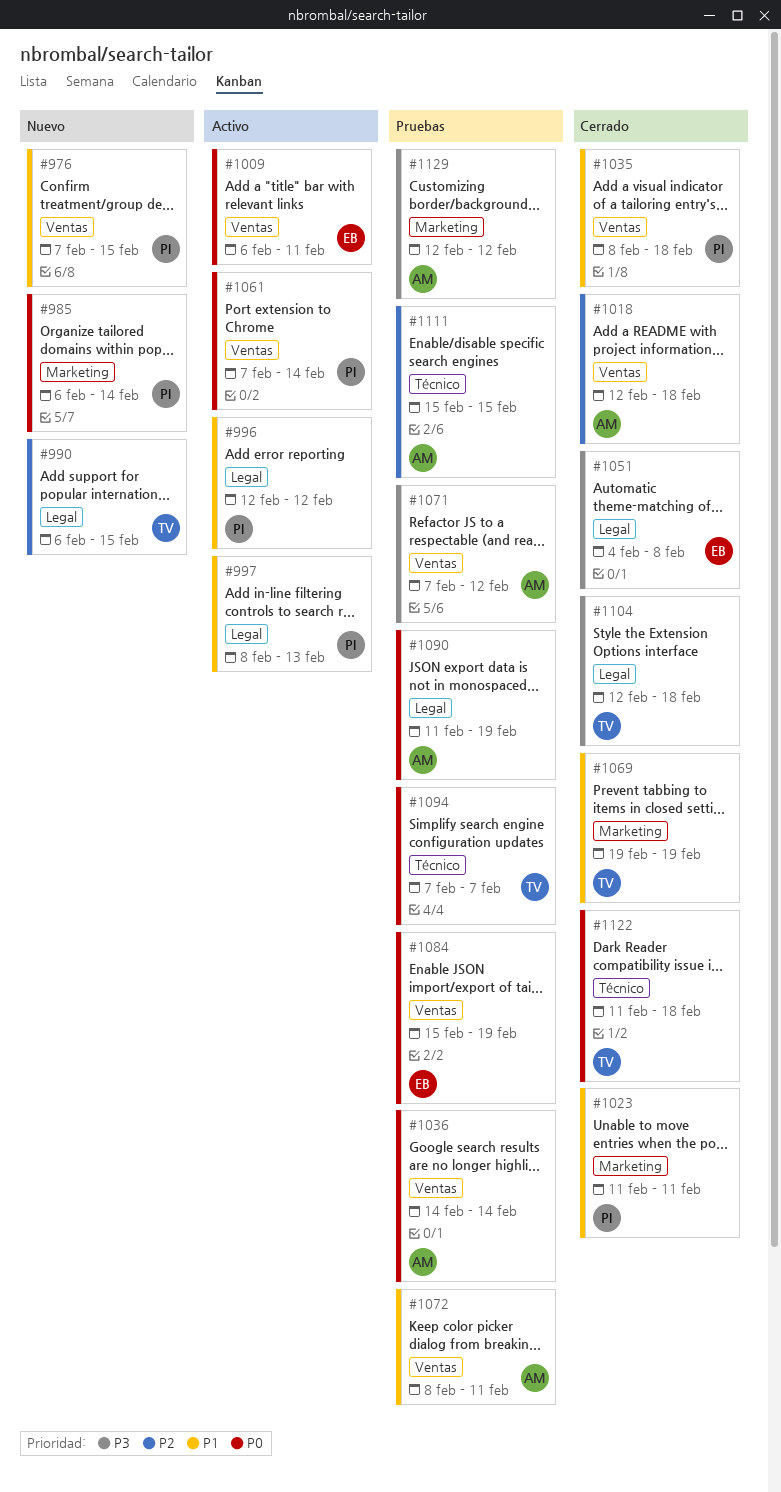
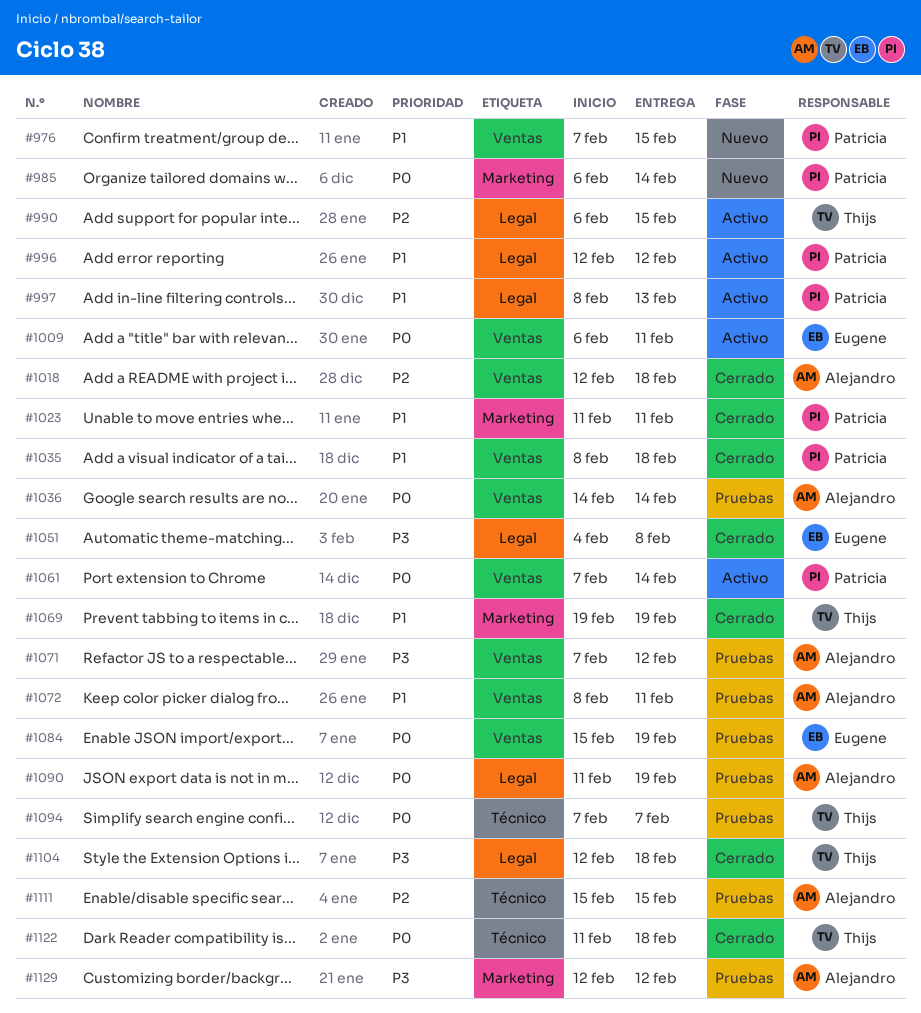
#990, status: Nuevo -> Activo

